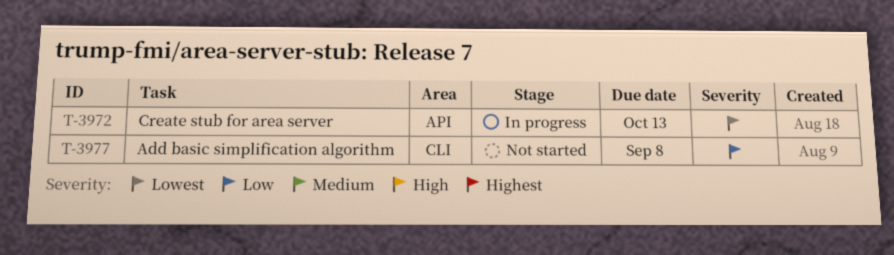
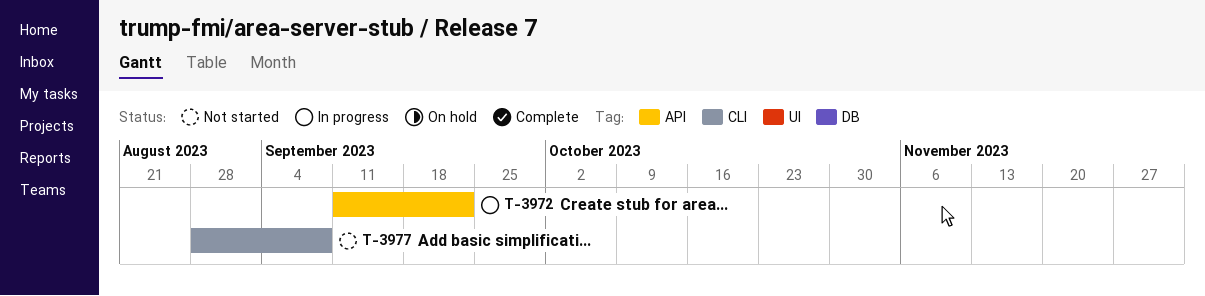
T-3972, due: Oct 13 -> Sep 22

